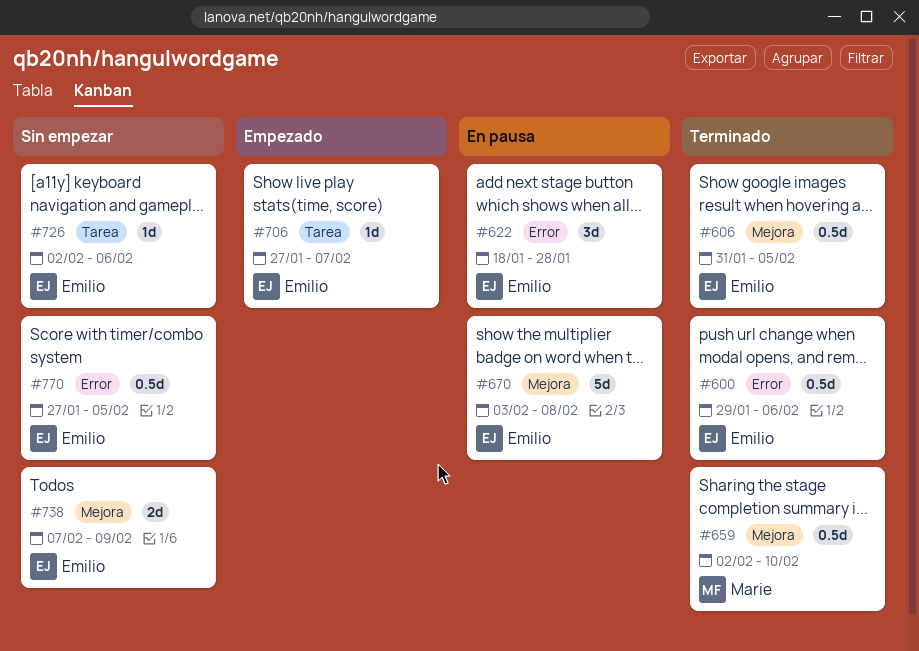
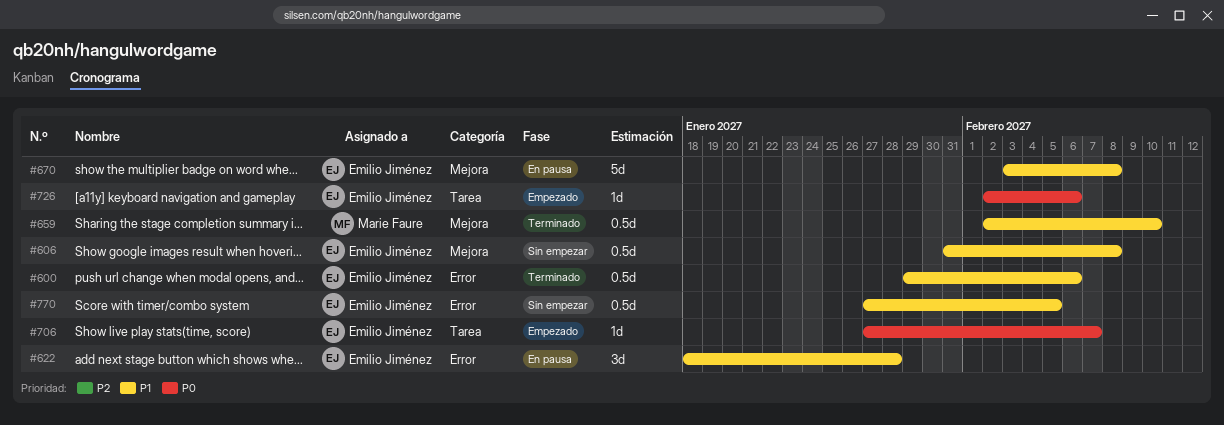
#606, status: Terminado -> Sin empezar
#606, due: Feb 5 -> Feb 8
#726, status: Sin empezar -> Empezado
#738: present -> none

